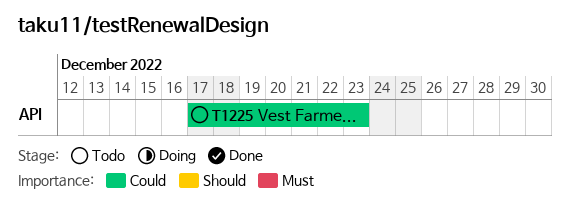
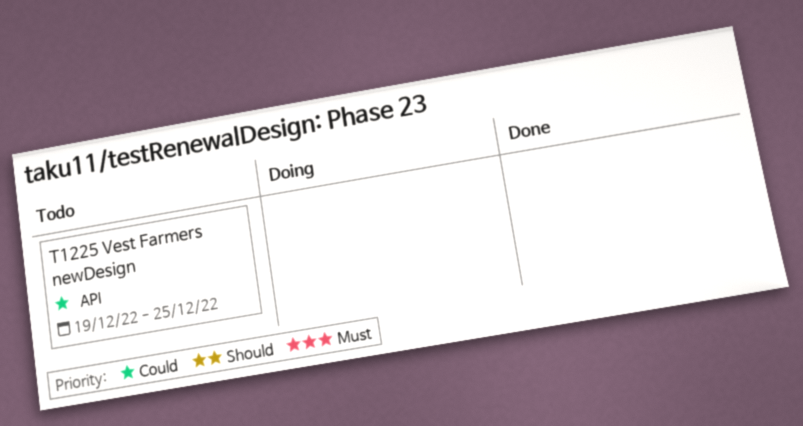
T1225, start: Dec 17 -> Dec 19
T1225, due: Dec 23 -> Dec 25

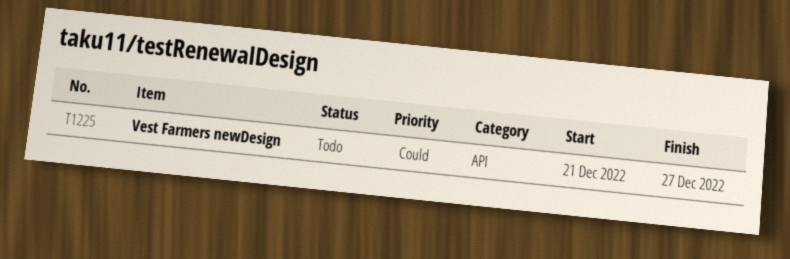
T1225, start: Dec 19 -> Dec 21
T1225, due: Dec 25 -> Dec 27

